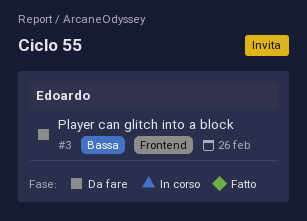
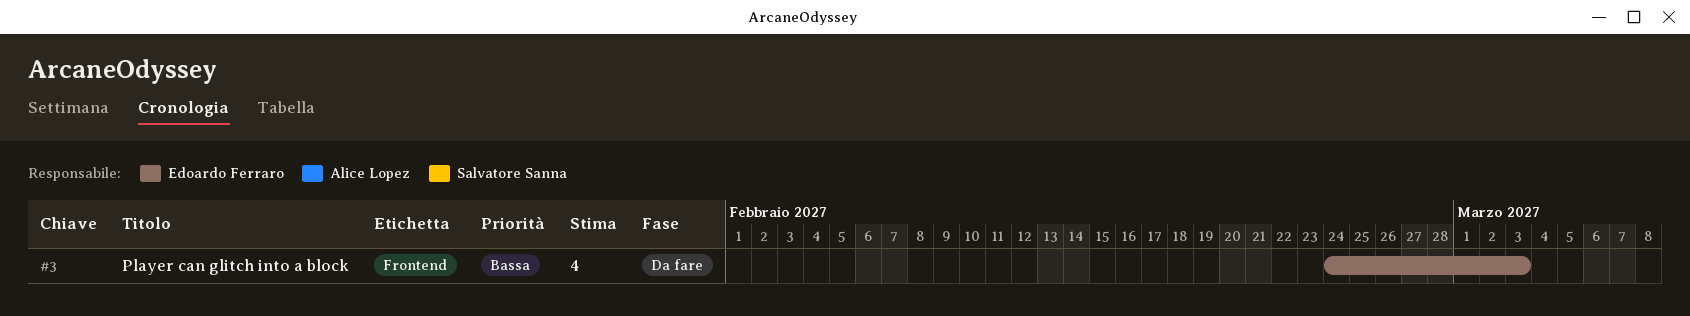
#3, due: Feb 26 -> Mar 3

